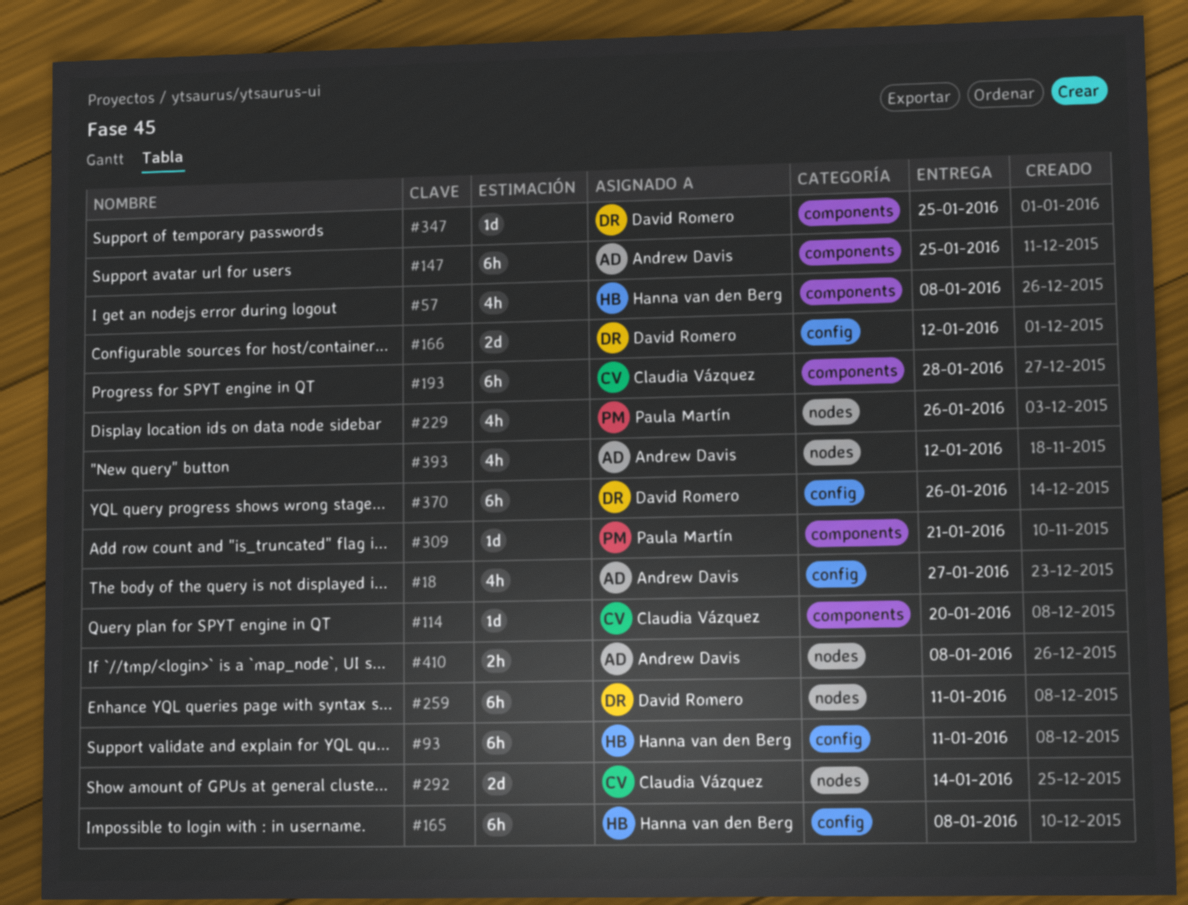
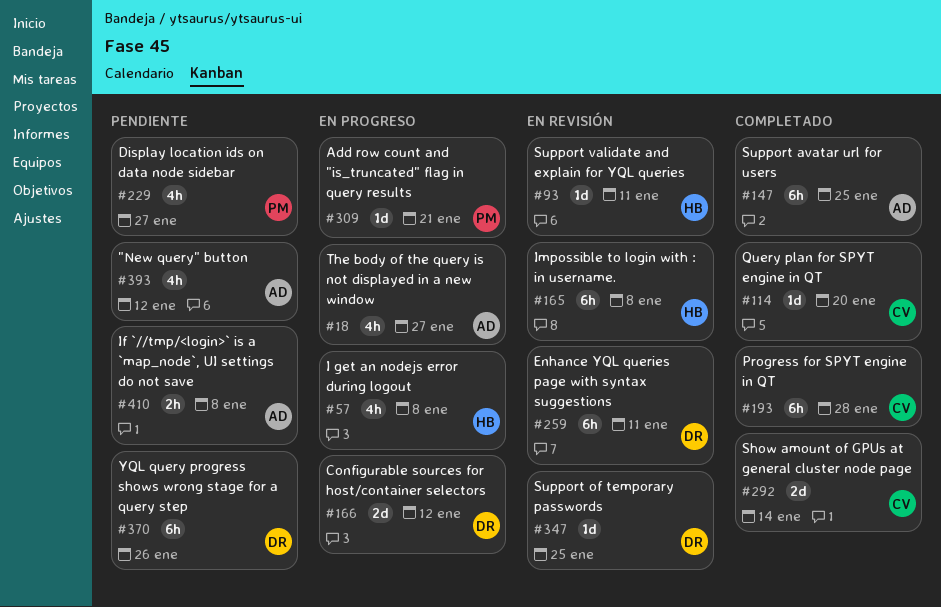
#93, estimate: 6h -> 1d
#229, due: Jan 26 -> Jan 27

